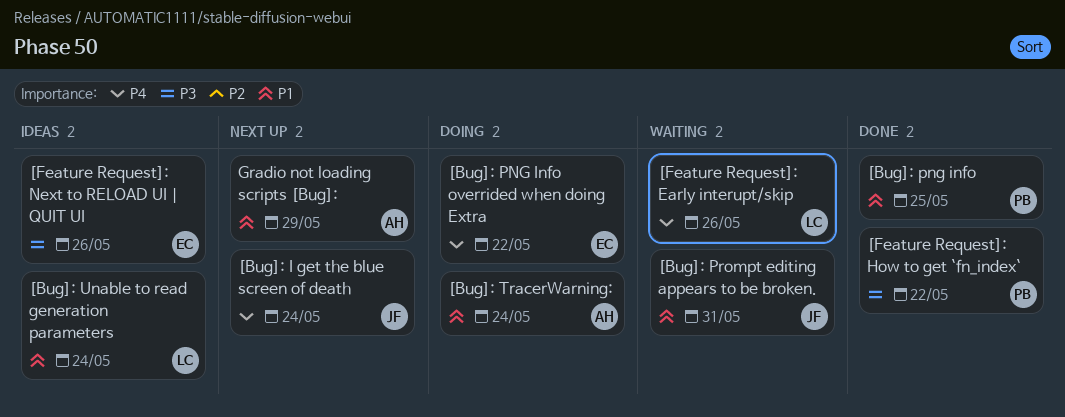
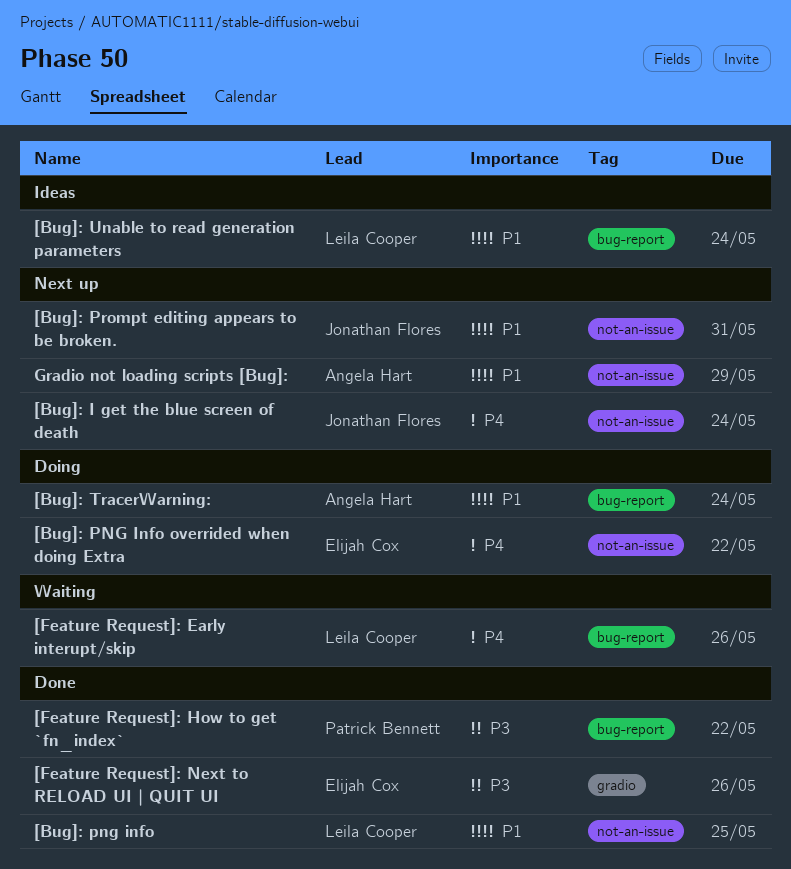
[Bug]: png info, owner: Patrick Bennett -> Leila Cooper
[Bug]: Prompt editing appears to be broken., status: Waiting -> Next up
[Feature Request]: Next to RELOAD UI | QUIT UI, status: Ideas -> Done

